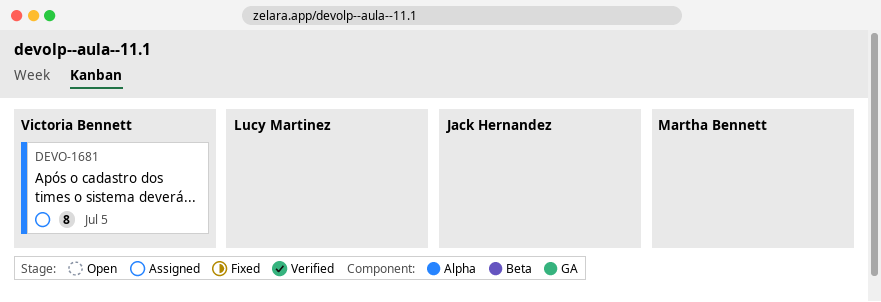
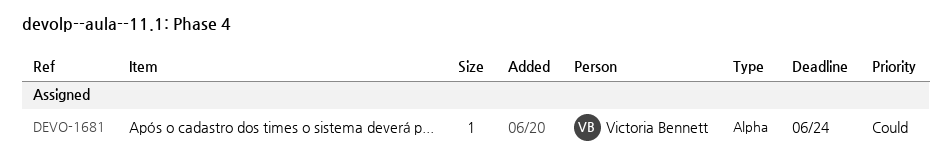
DEVO-1681, estimate: 8 -> 1
DEVO-1681, due: Jul 5 -> Jun 24

